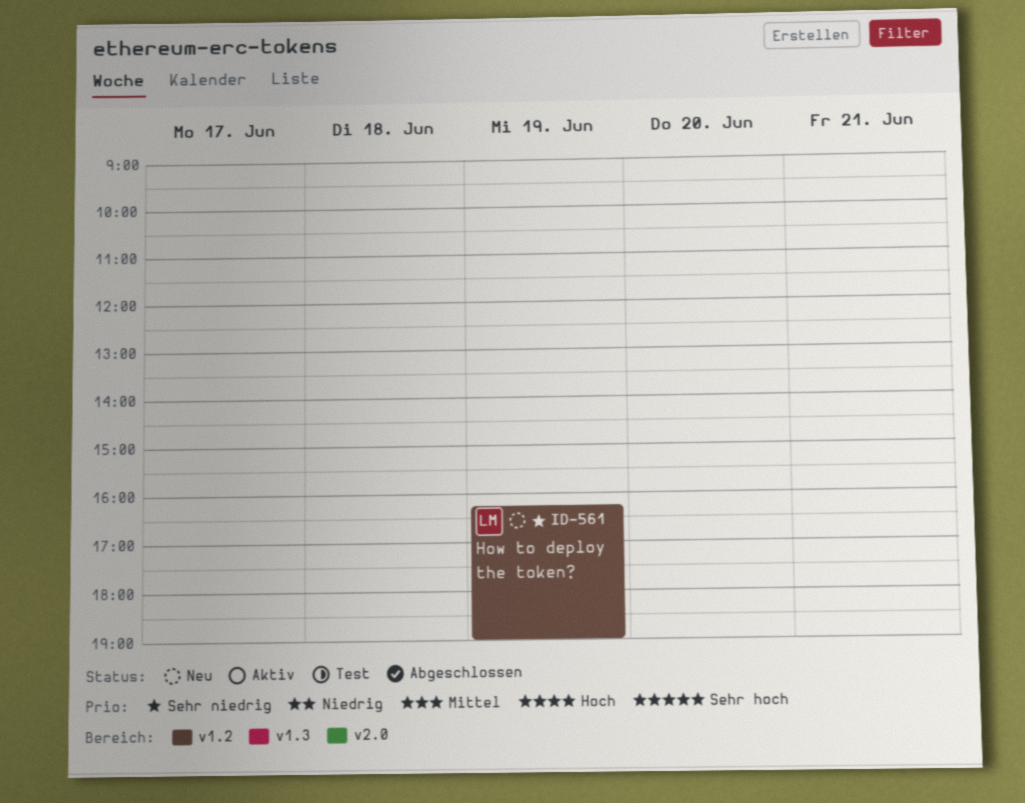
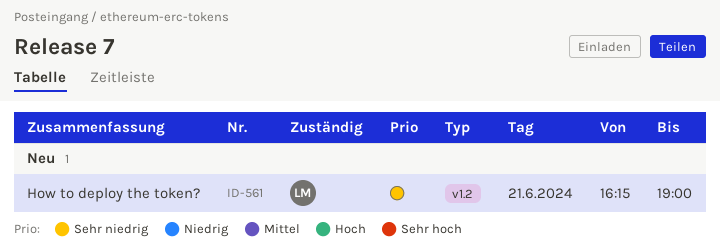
ID-561, day: Jun 19 -> Jun 21

